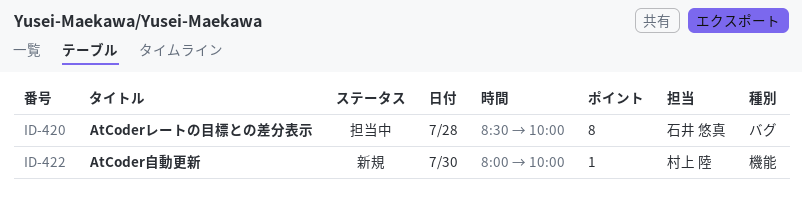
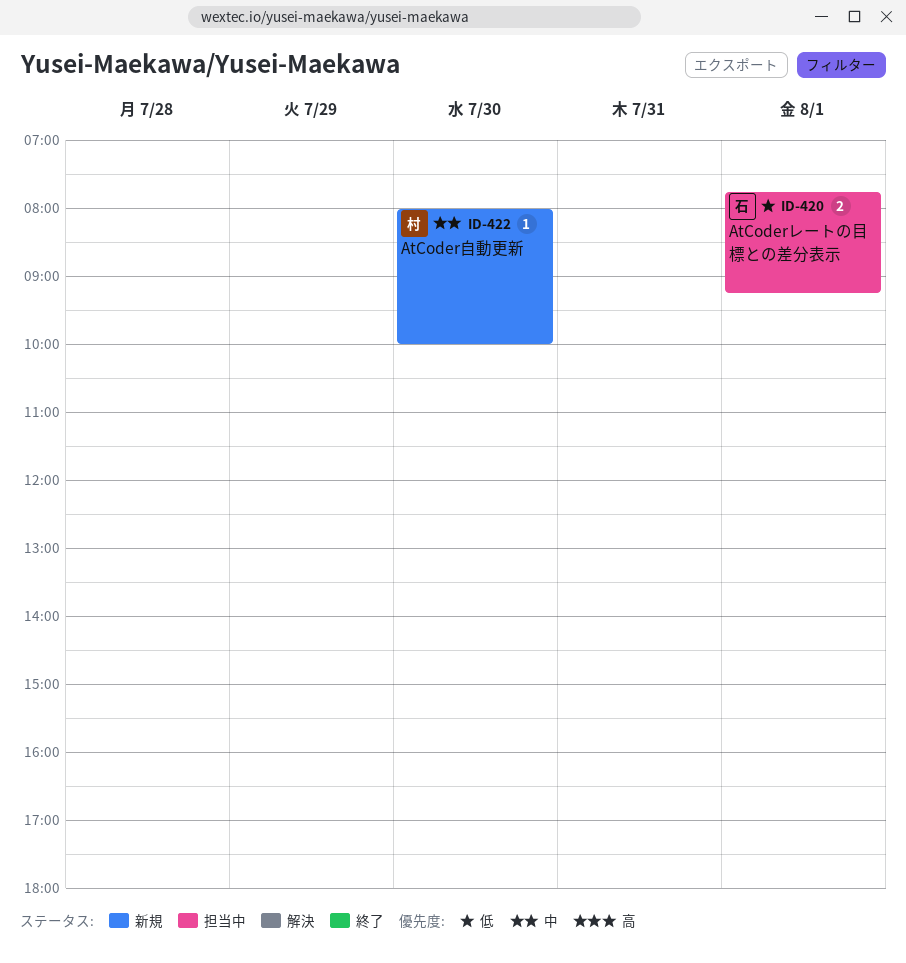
ID-420, estimate: 8 -> 2
ID-420, day: Jul 28 -> Aug 1
ID-420, begins: 08:30 -> 07:45
ID-420, ends: 10:00 -> 09:15

